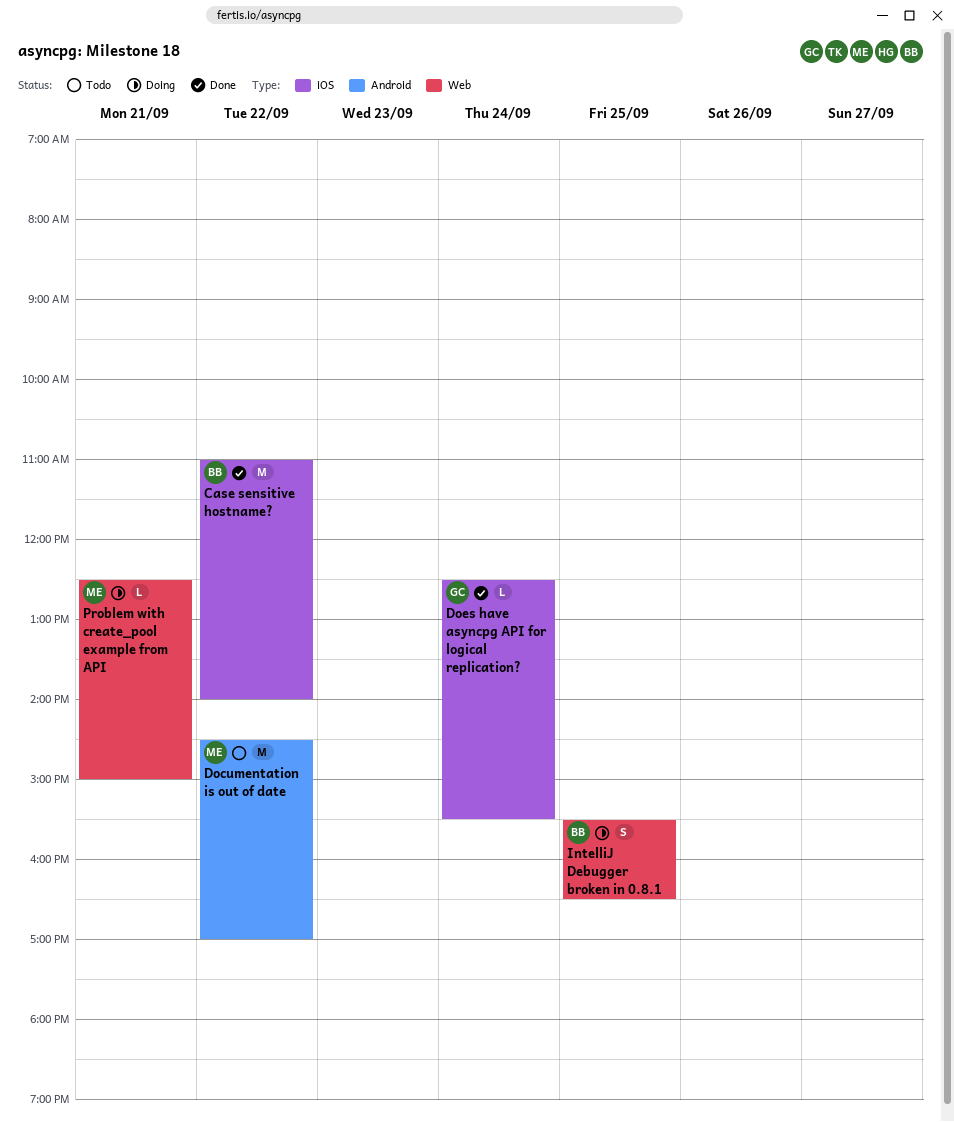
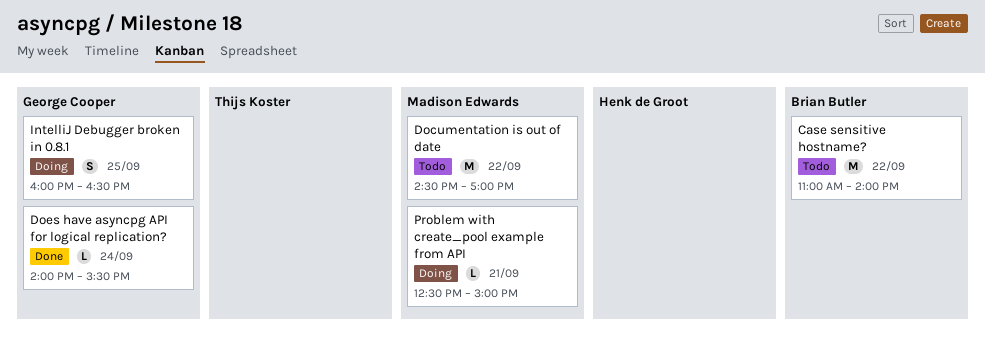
Case sensitive hostname?, status: Done -> Todo
Does have asyncpg API for logical replication?, begins: 12:30 -> 14:00
IntelliJ Debugger broken in 0.8.1, owner: Brian Butler -> George Cooper
IntelliJ Debugger broken in 0.8.1, begins: 15:30 -> 16:00

